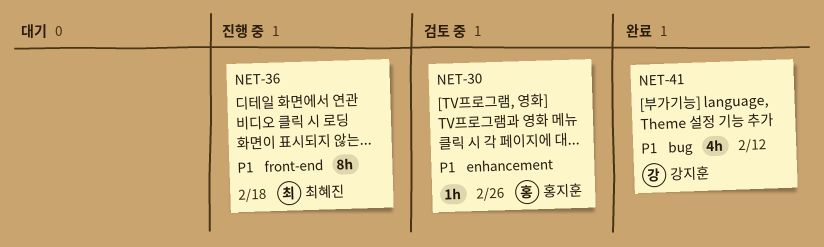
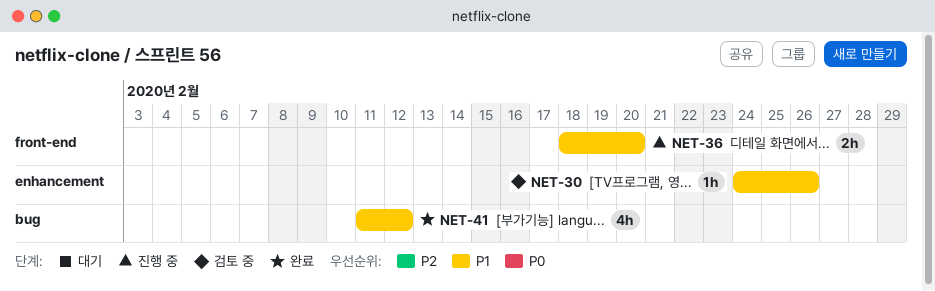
NET-36, estimate: 8h -> 2h
NET-36, due: Feb 18 -> Feb 20

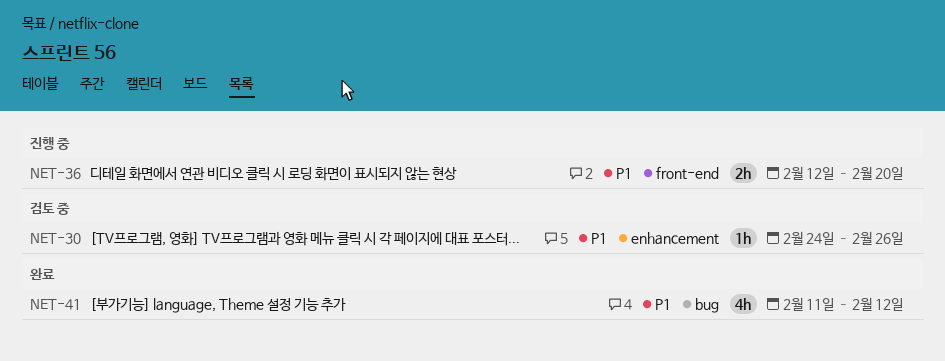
NET-36, start: Feb 18 -> Feb 12

